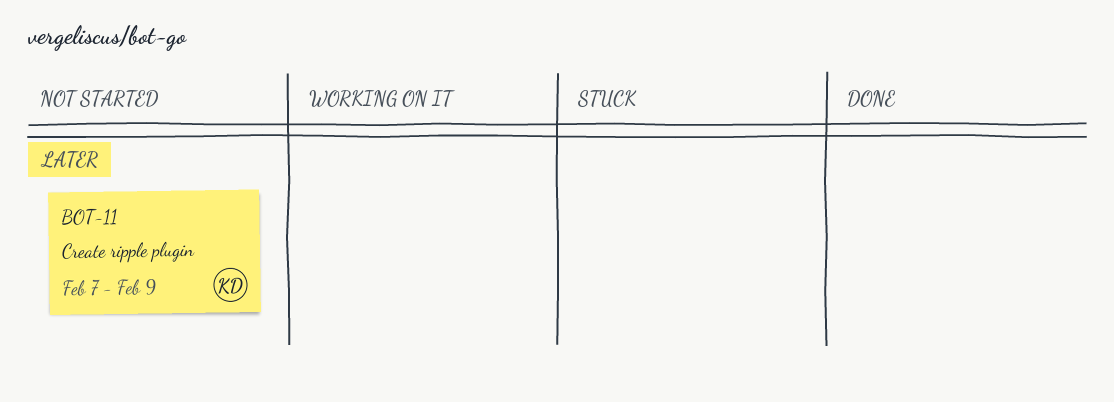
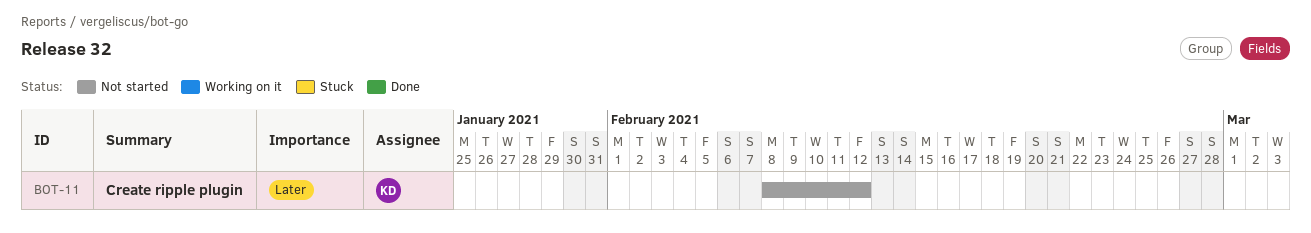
BOT-11, start: Feb 7 -> Feb 8
BOT-11, due: Feb 9 -> Feb 12

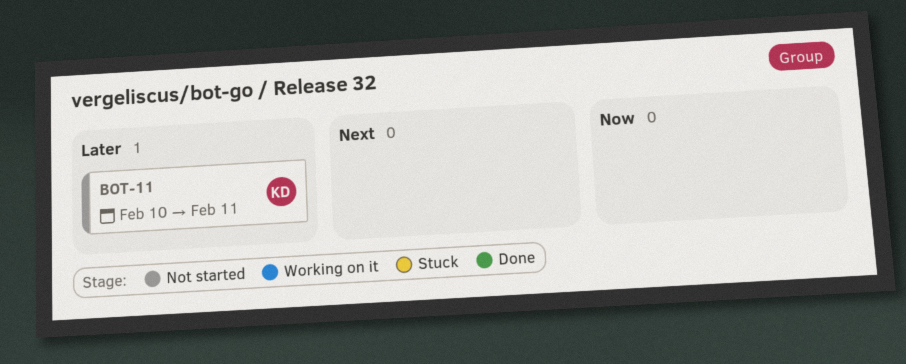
BOT-11, start: Feb 8 -> Feb 10
BOT-11, due: Feb 12 -> Feb 11

